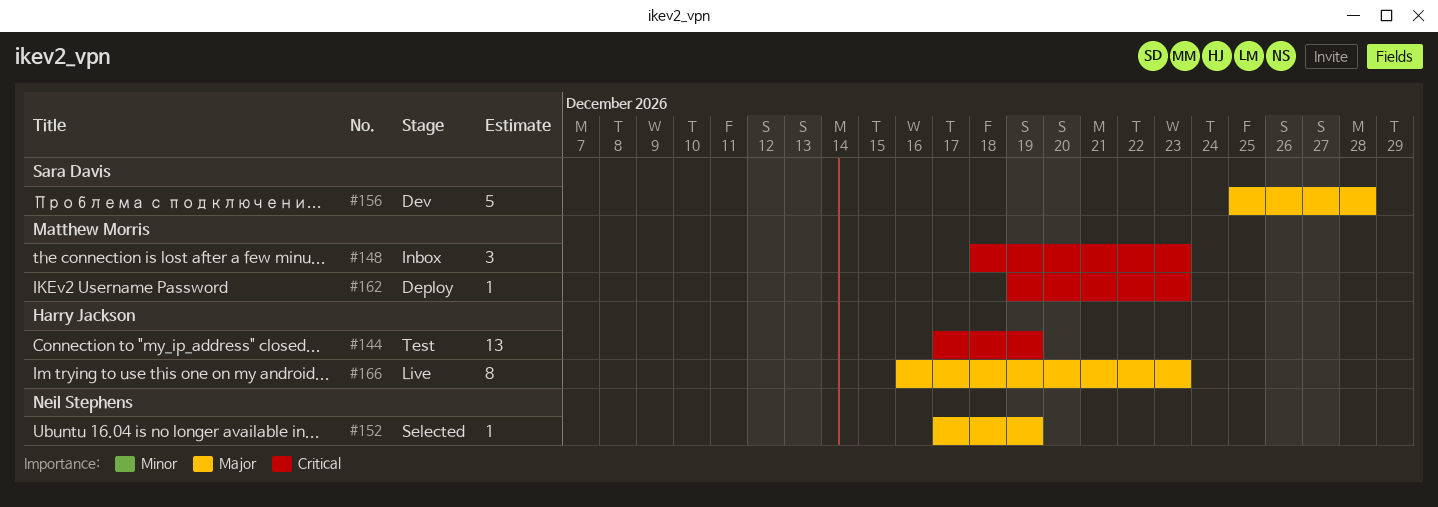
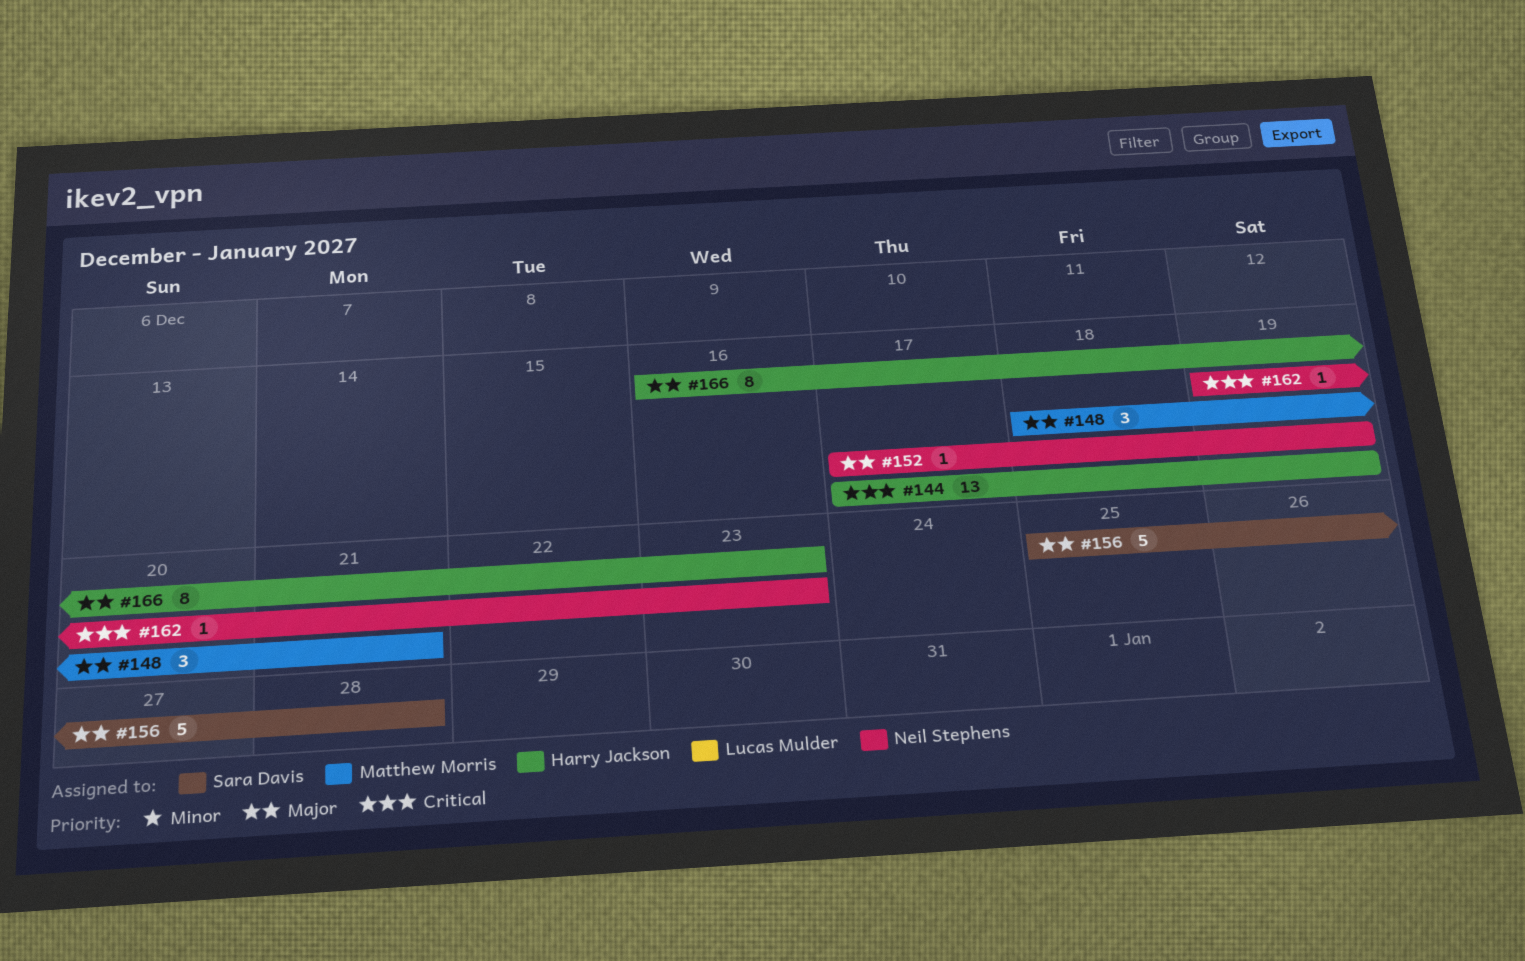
#148, priority: Critical -> Major
#148, due: Dec 23 -> Dec 21
#162, owner: Matthew Morris -> Neil Stephens

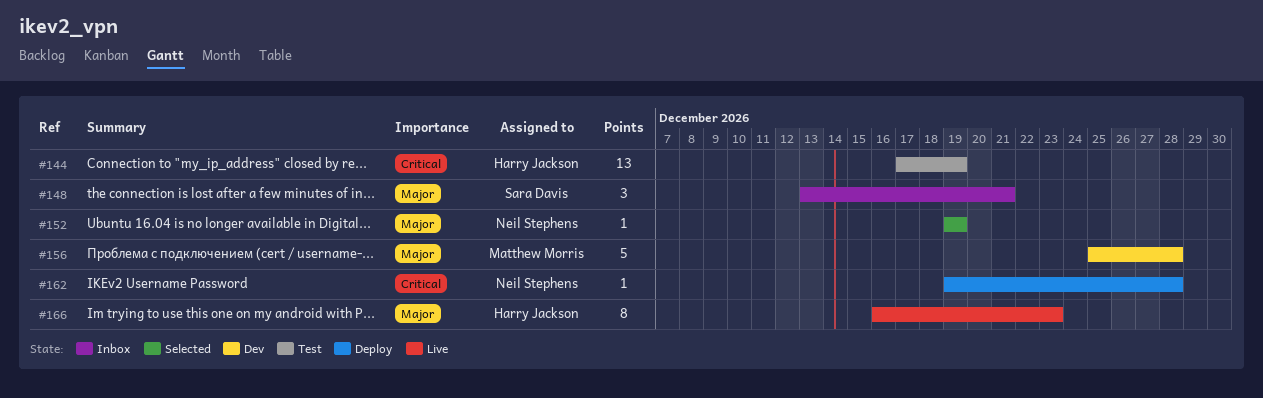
#148, owner: Matthew Morris -> Sara Davis
#148, start: Dec 18 -> Dec 13
#152, start: Dec 17 -> Dec 19
#156, owner: Sara Davis -> Matthew Morris
#162, due: Dec 23 -> Dec 28

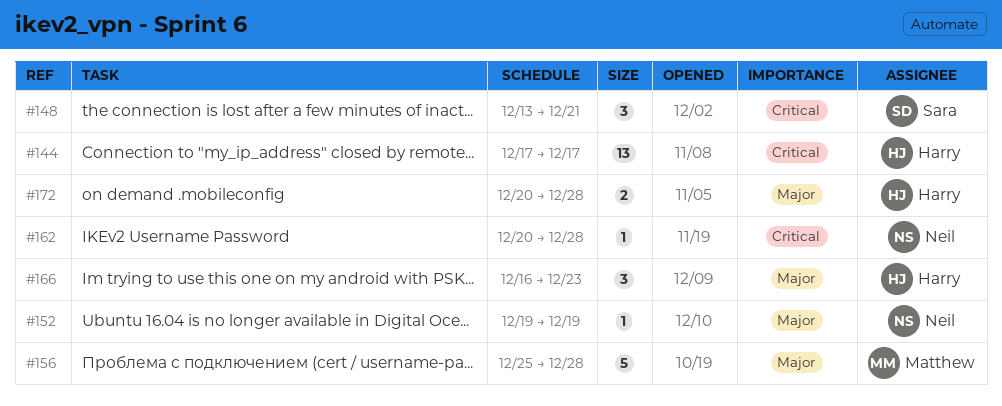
#144, due: Dec 19 -> Dec 17
#148, priority: Major -> Critical
#162, start: Dec 19 -> Dec 20
#166, estimate: 8 -> 3
#172: none -> present

